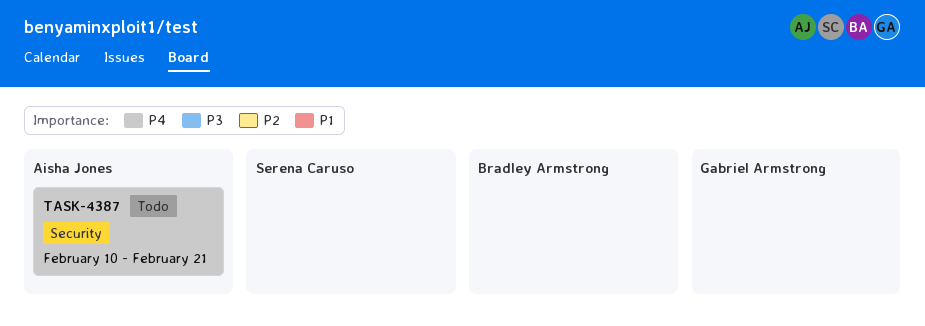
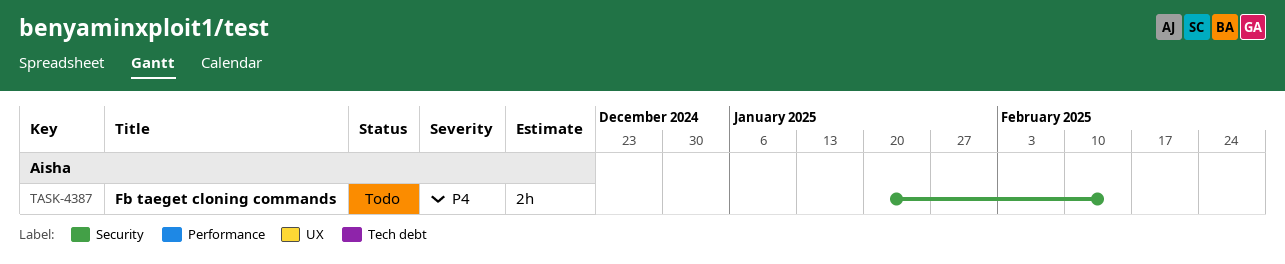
TASK-4387, start: Feb 10 -> Jan 20
TASK-4387, due: Feb 21 -> Feb 14

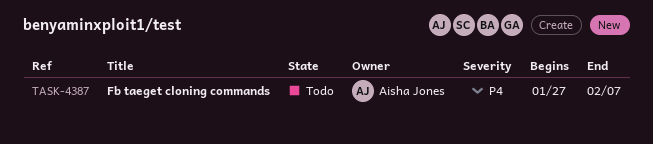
TASK-4387, start: Jan 20 -> Jan 27
TASK-4387, due: Feb 14 -> Feb 7

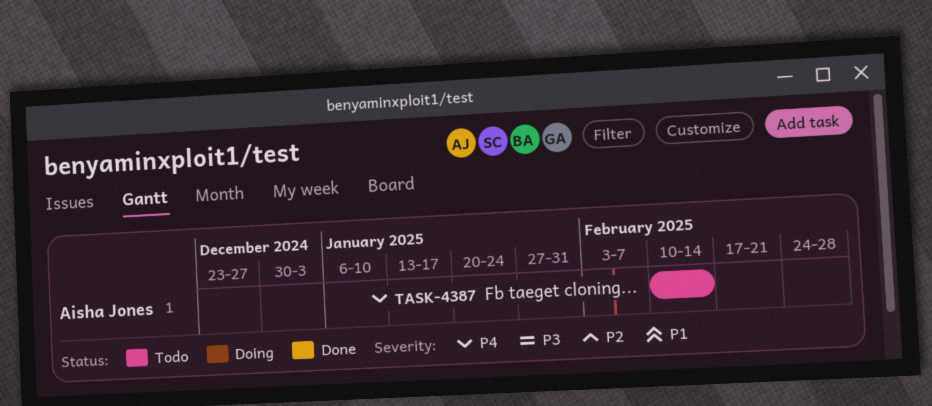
TASK-4387, start: Jan 27 -> Feb 10
TASK-4387, due: Feb 7 -> Feb 14

